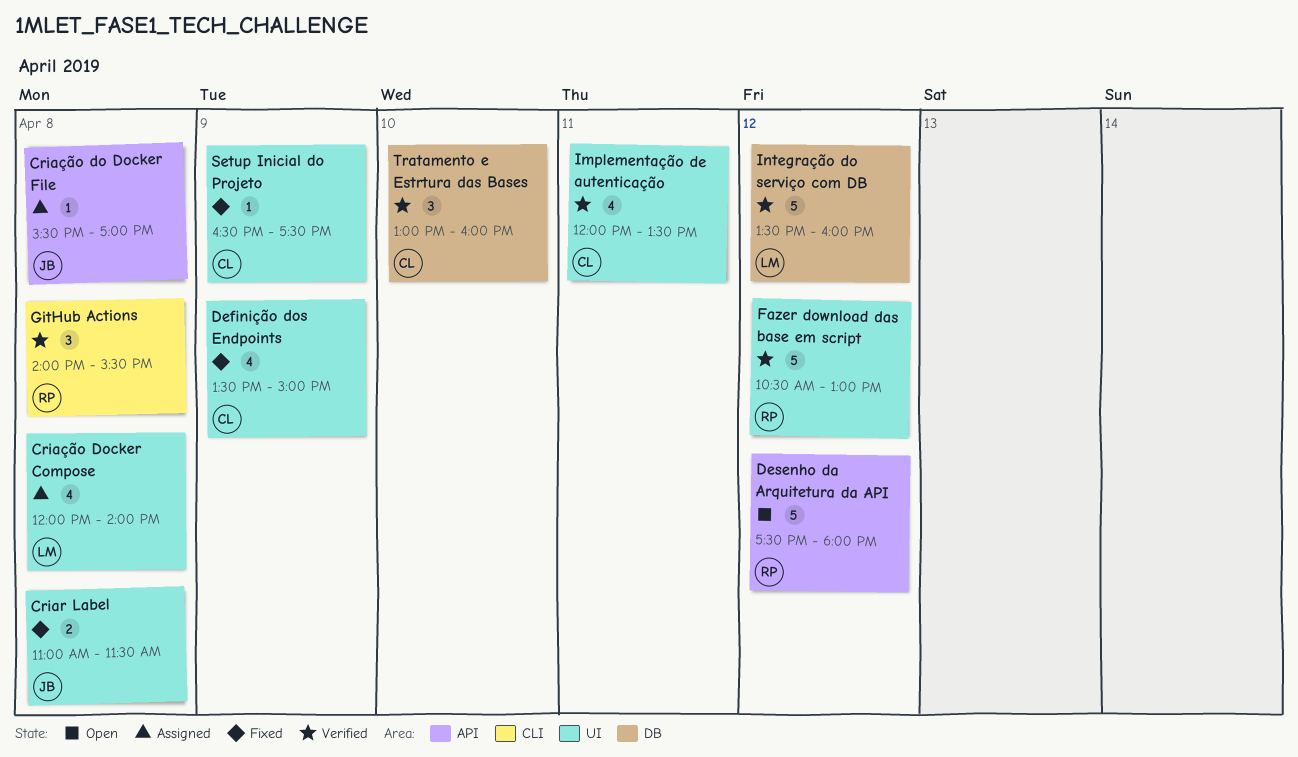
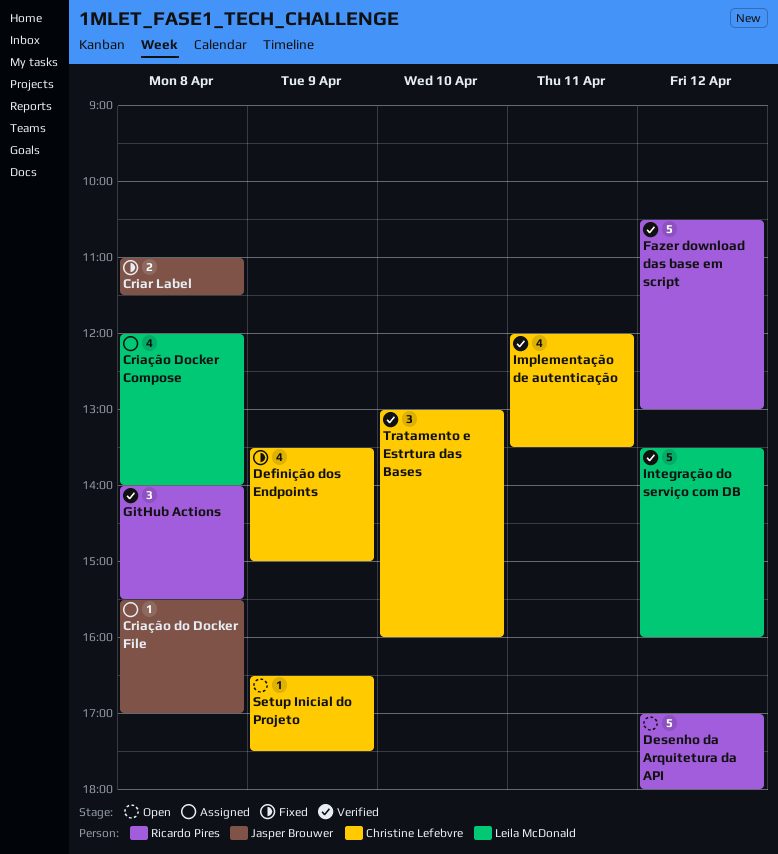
Desenho da Arquitetura da API, begins: 17:30 -> 17:00
Setup Inicial do Projeto, status: Fixed -> Open

